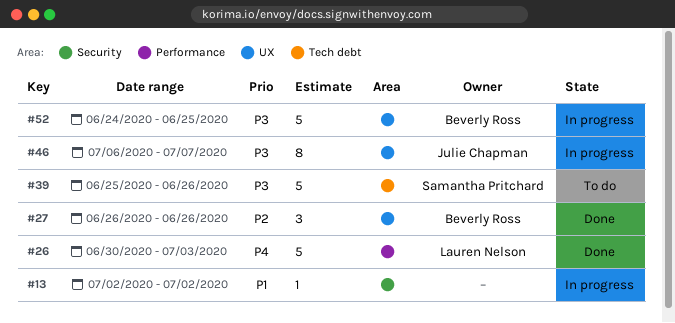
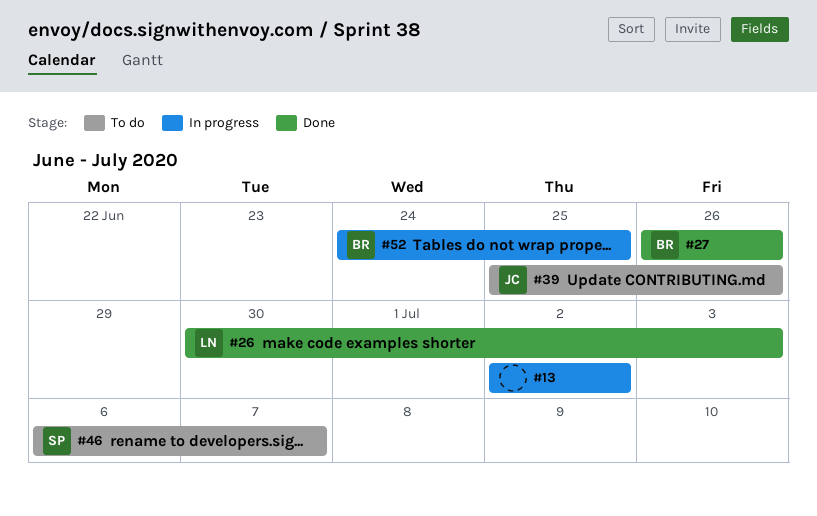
#39, owner: Samantha Pritchard -> Julie Chapman
#46, status: In progress -> To do
#46, owner: Julie Chapman -> Samantha Pritchard

